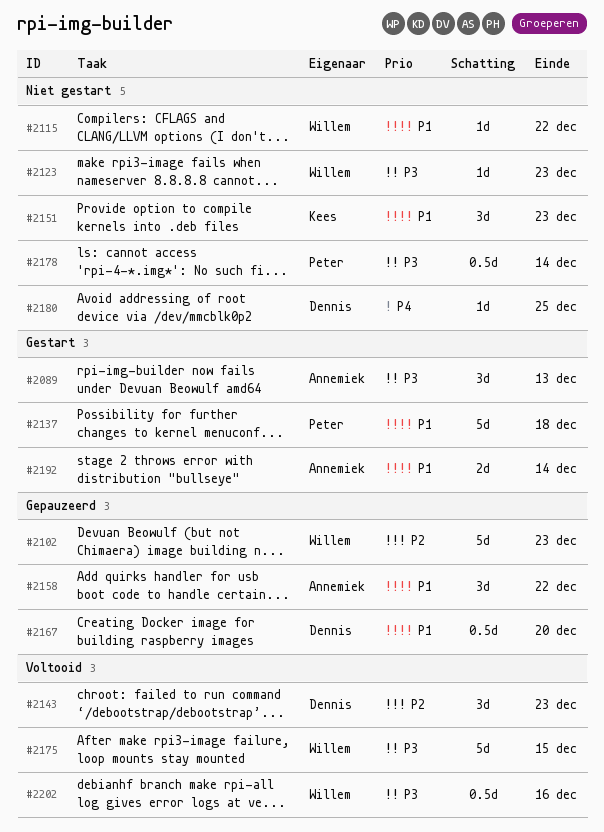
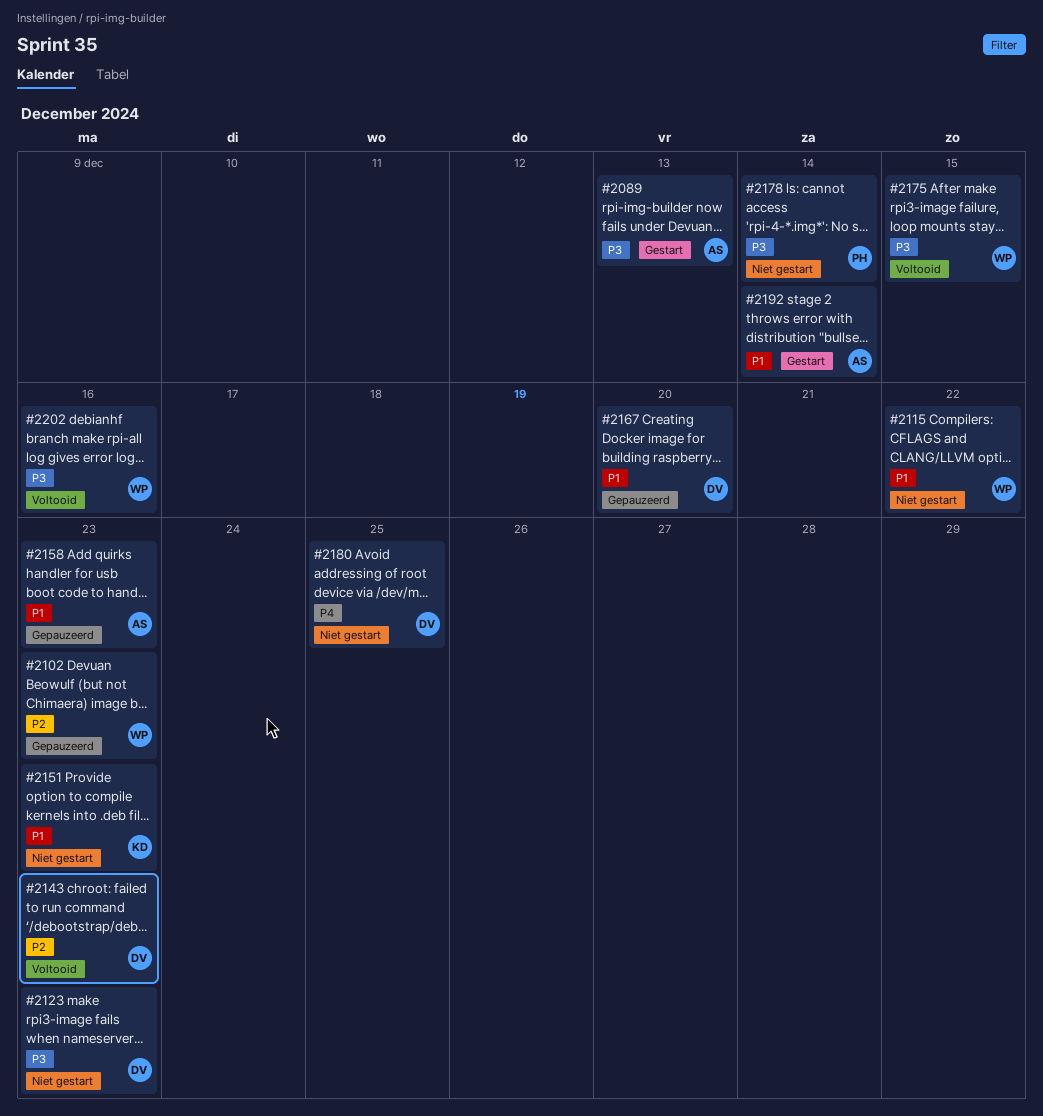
#2123, owner: Willem -> Dennis
#2137: present -> none
#2158, due: Dec 22 -> Dec 23

